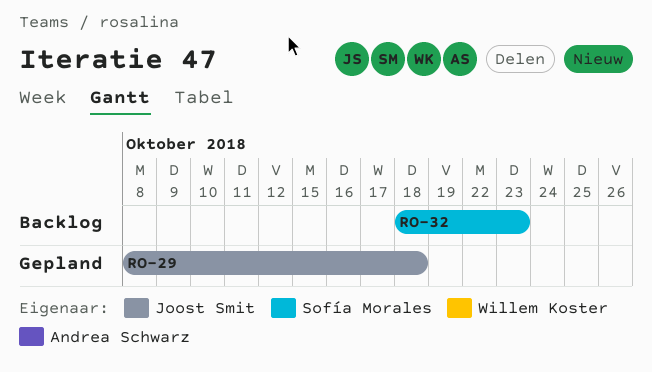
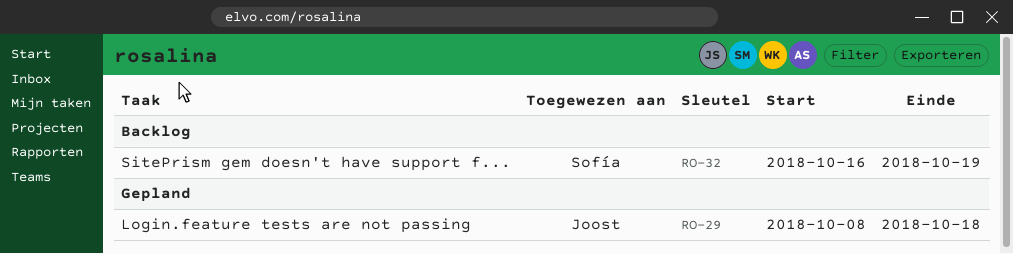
RO-32, start: Oct 18 -> Oct 16
RO-32, due: Oct 23 -> Oct 19

